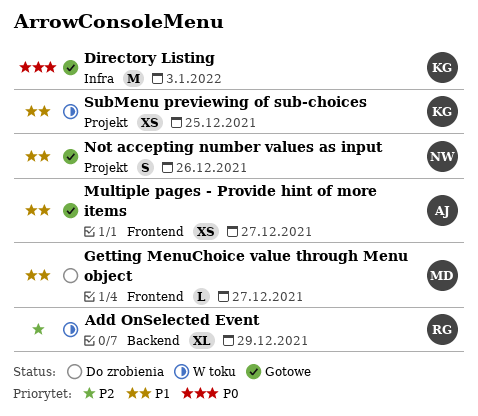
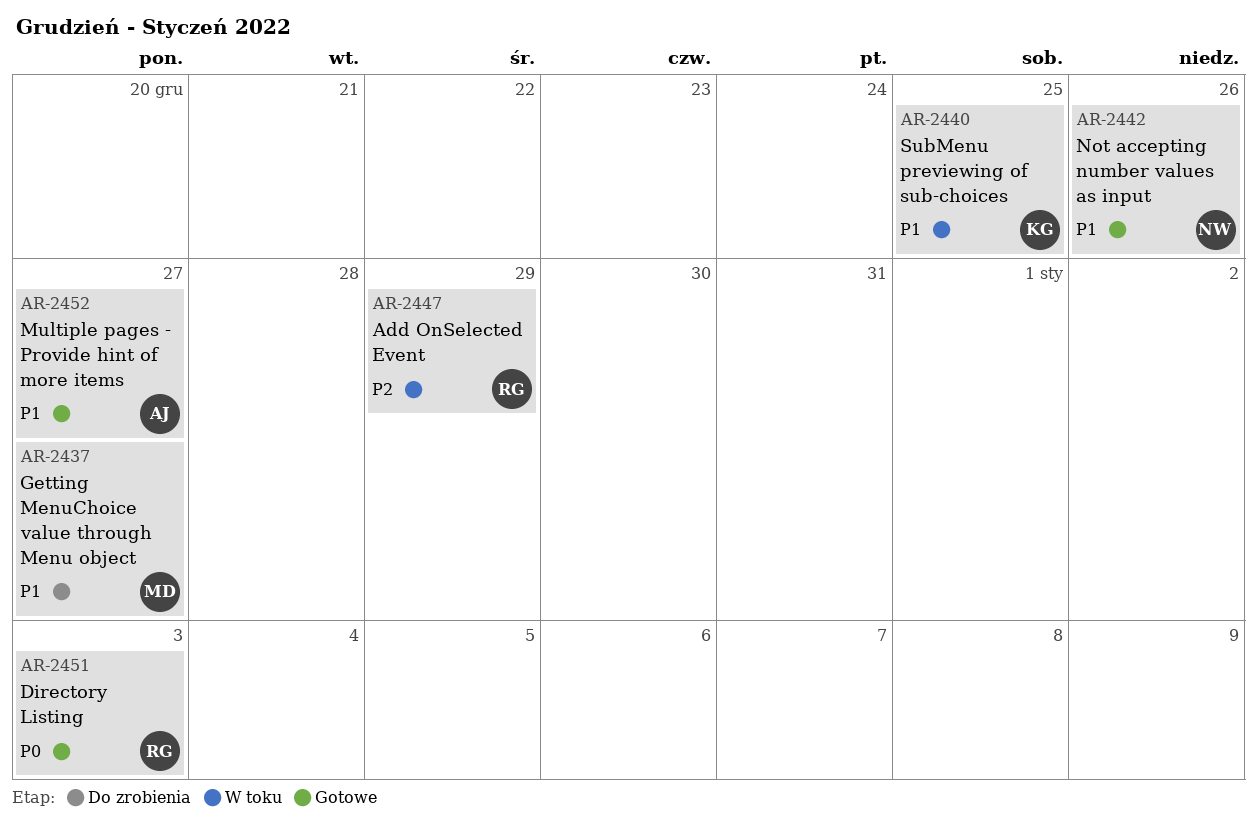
Directory Listing, owner: KG -> RG

